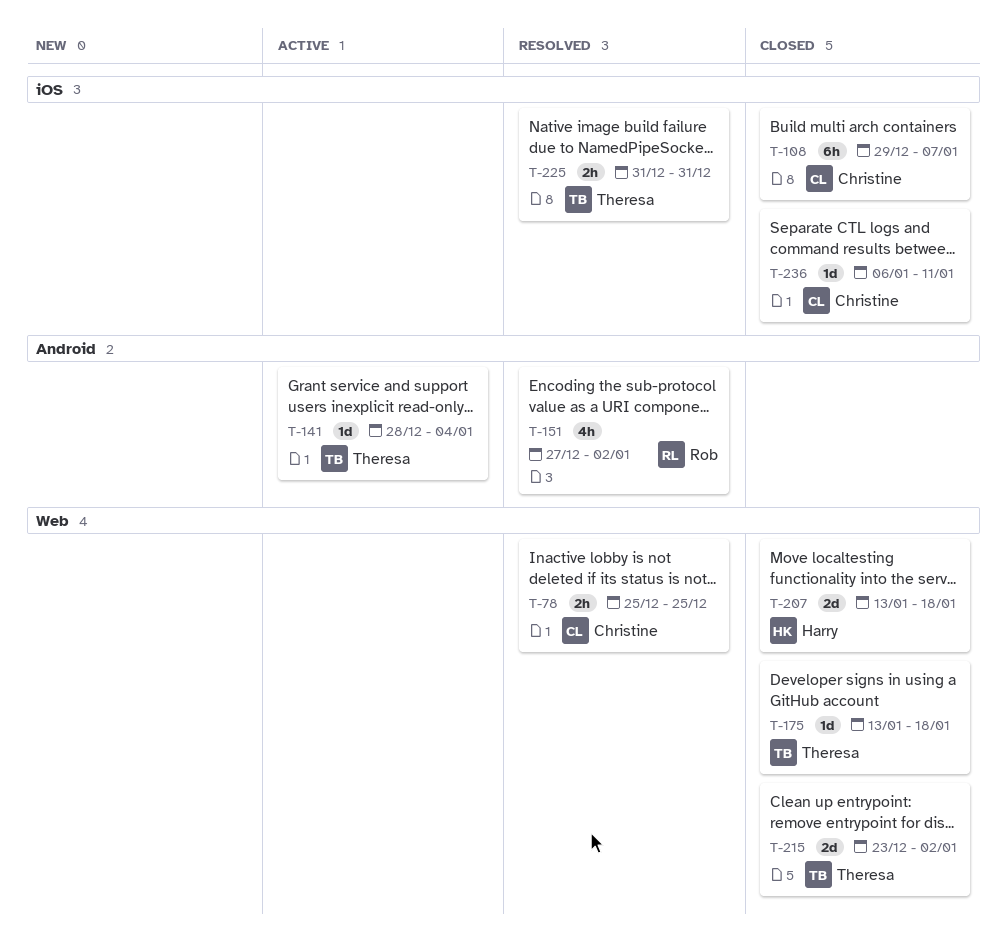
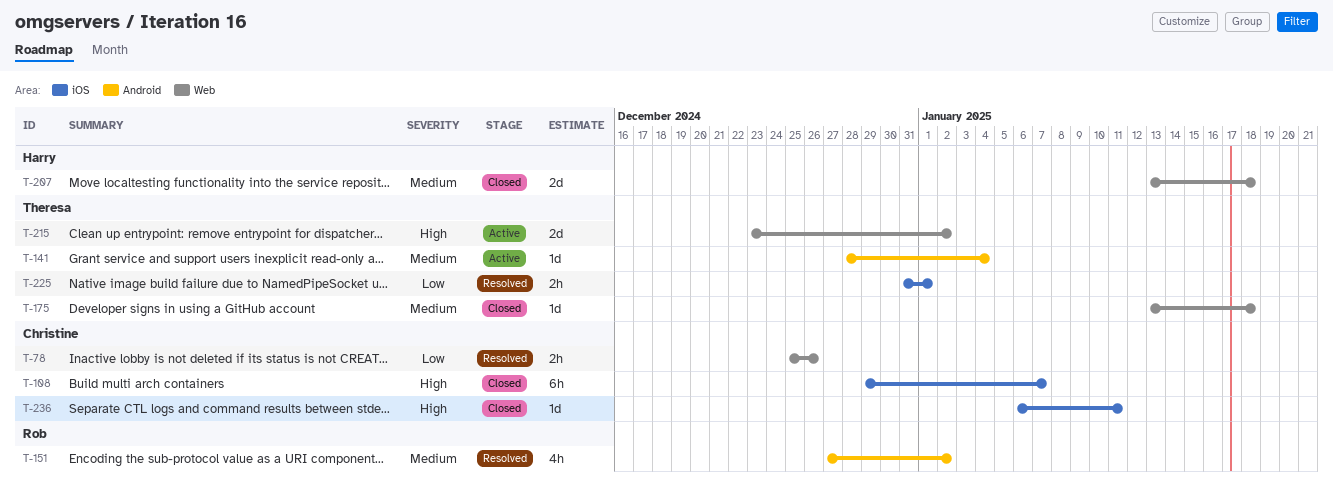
T-78, due: Dec 25 -> Dec 26
T-215, status: Closed -> Active
T-225, due: Dec 31 -> Jan 1

